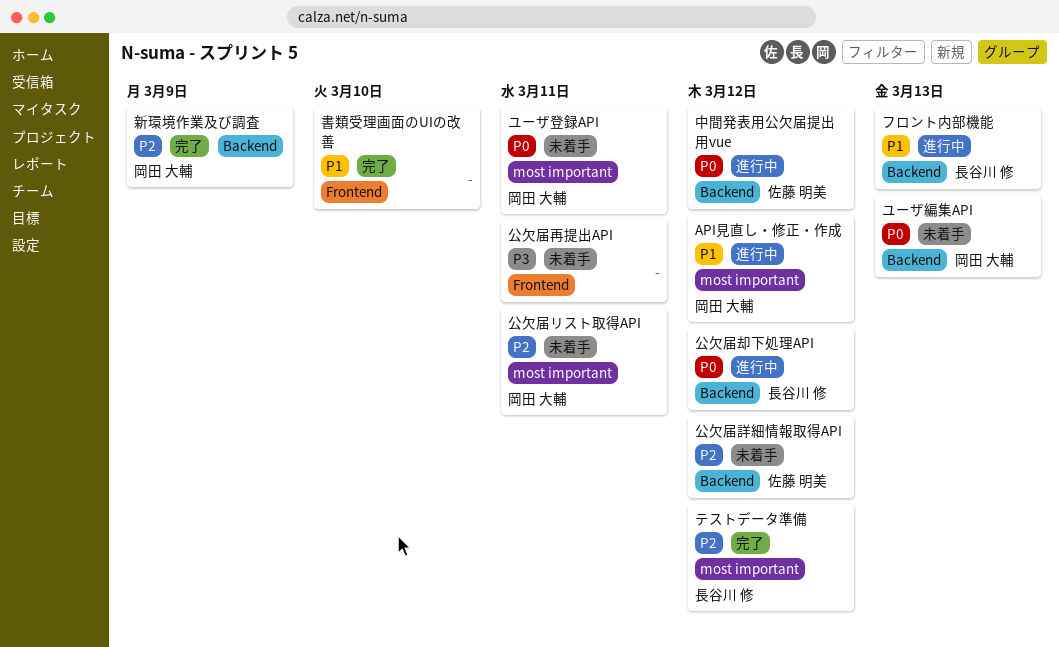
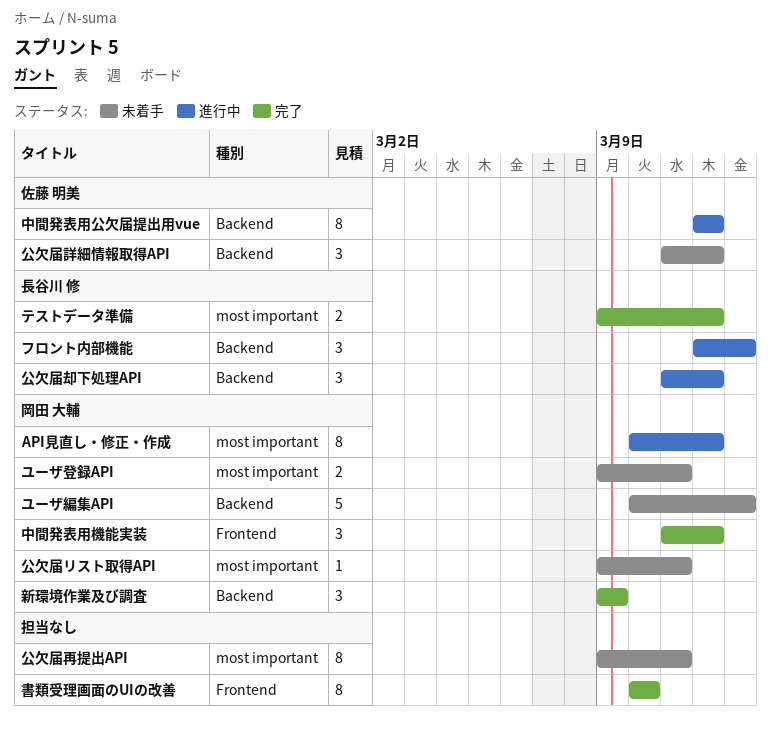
中間発表用機能実装: none -> present
公欠届再提出API, label: Frontend -> most important

